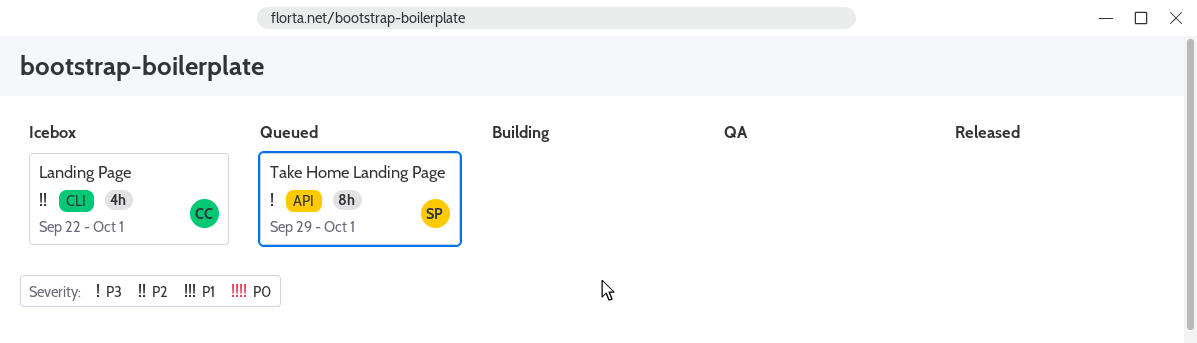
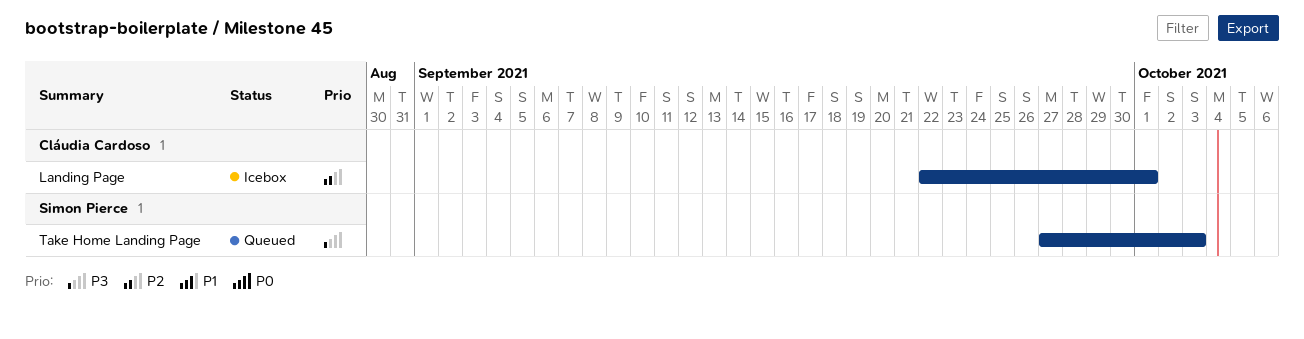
Take Home Landing Page, start: Sep 29 -> Sep 27
Take Home Landing Page, due: Oct 1 -> Oct 3

